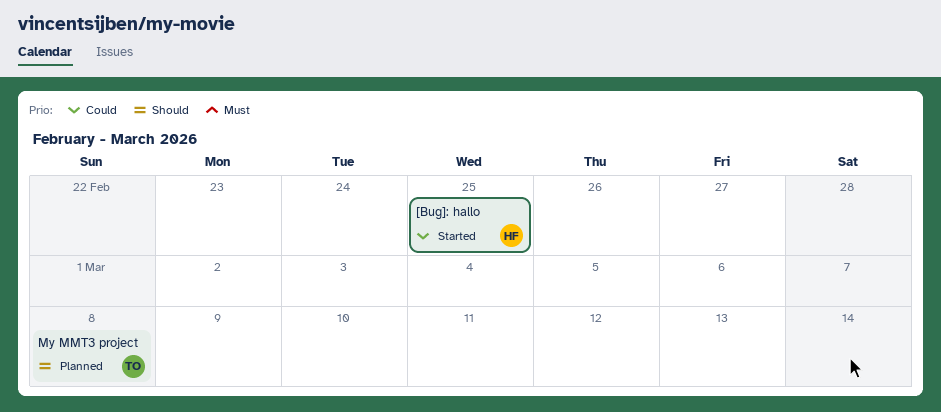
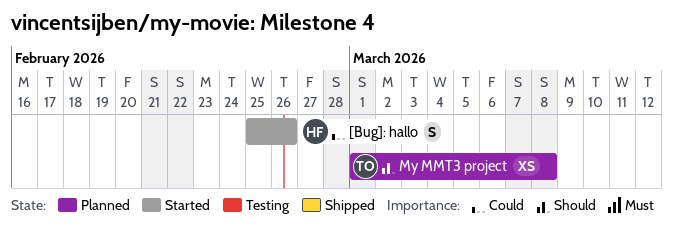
[Bug]: hallo, due: Feb 25 -> Feb 26

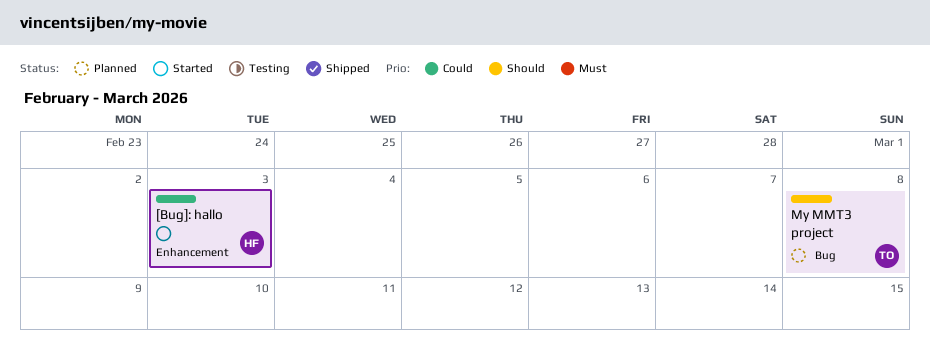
[Bug]: hallo, due: Feb 26 -> Mar 3

